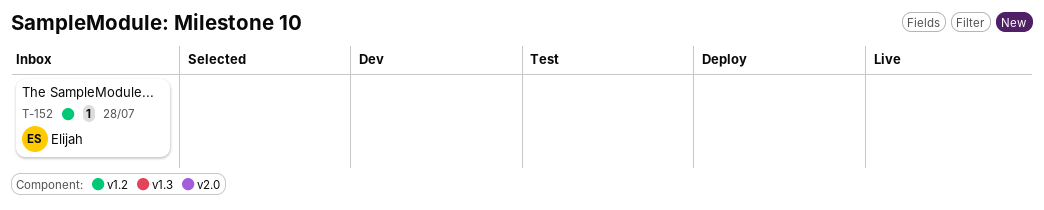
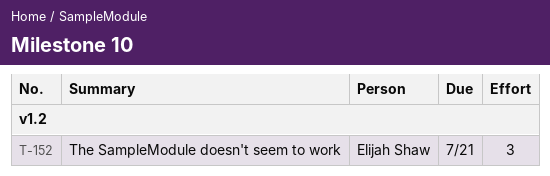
T-152, estimate: 1 -> 3
T-152, due: Jul 28 -> Jul 21

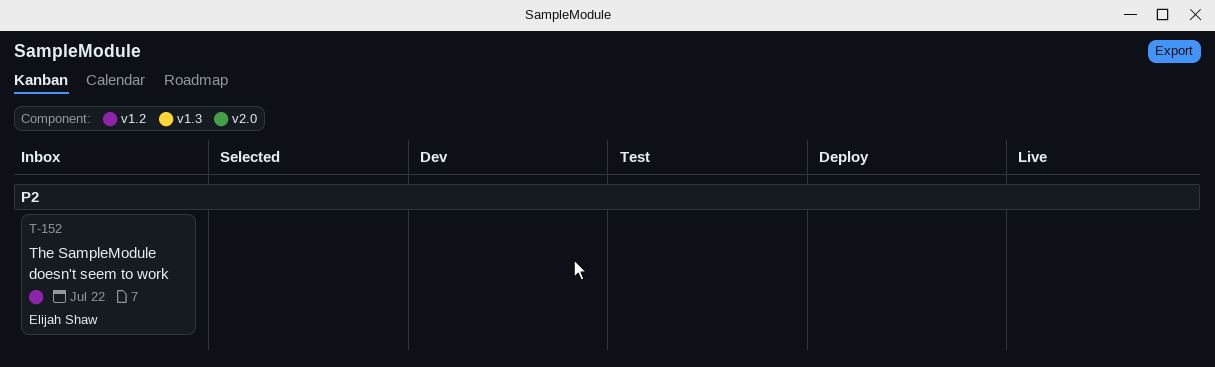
T-152, due: Jul 21 -> Jul 22

